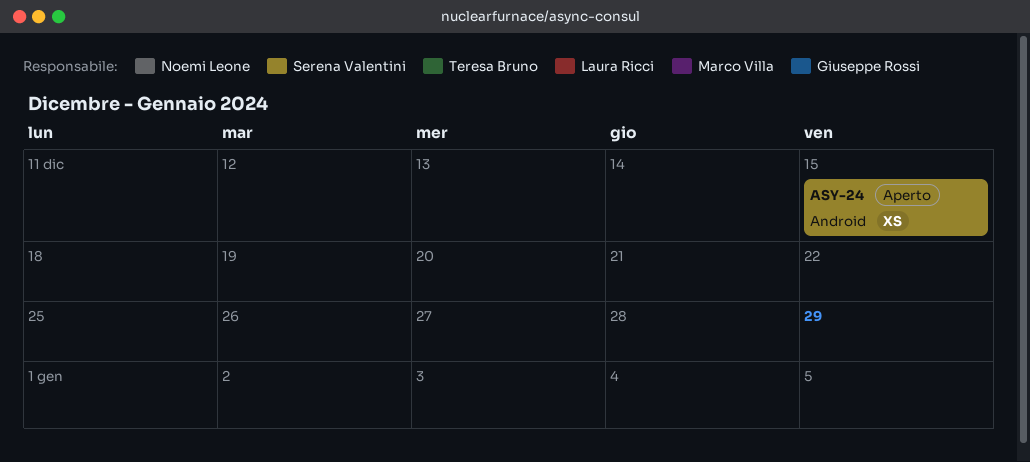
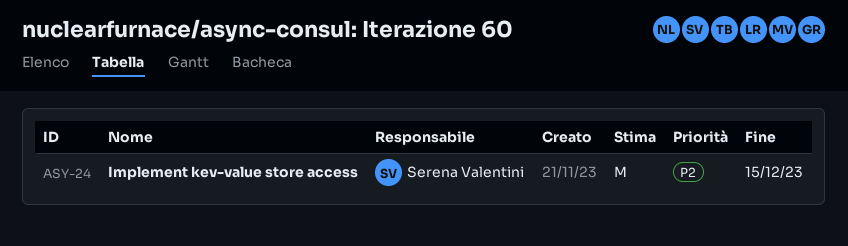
ASY-24, estimate: XS -> M

